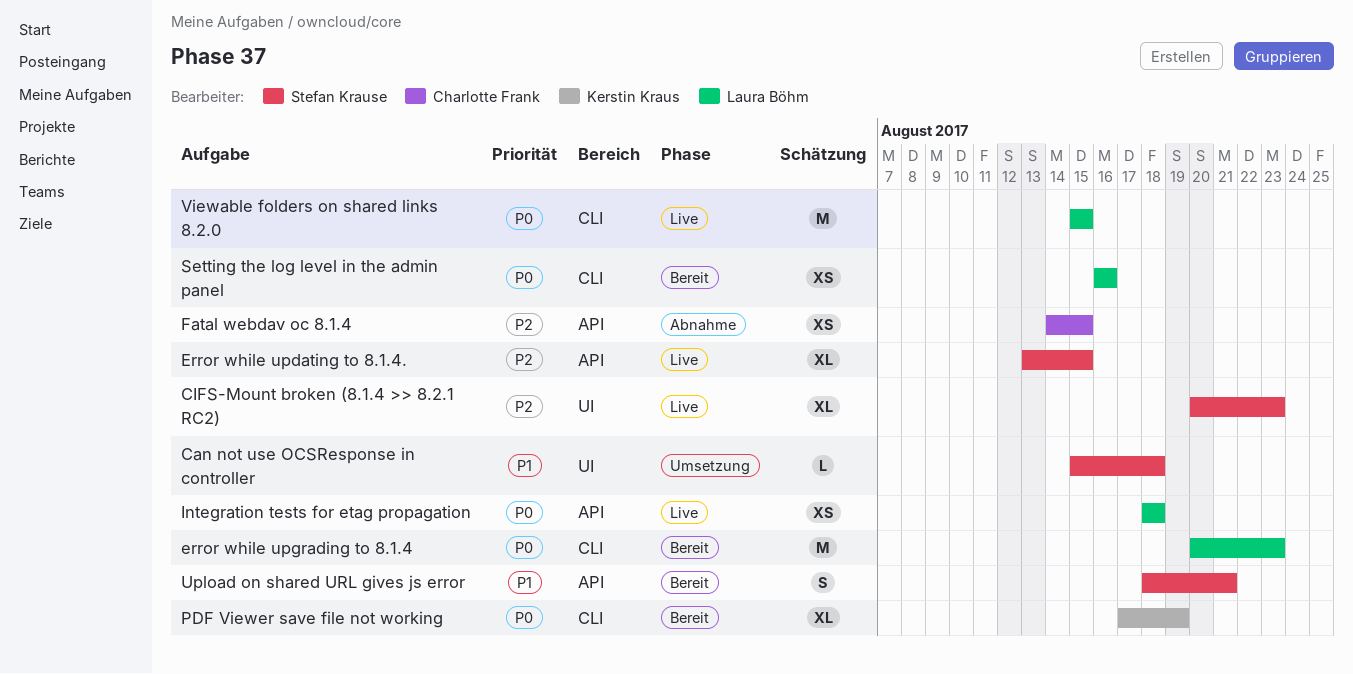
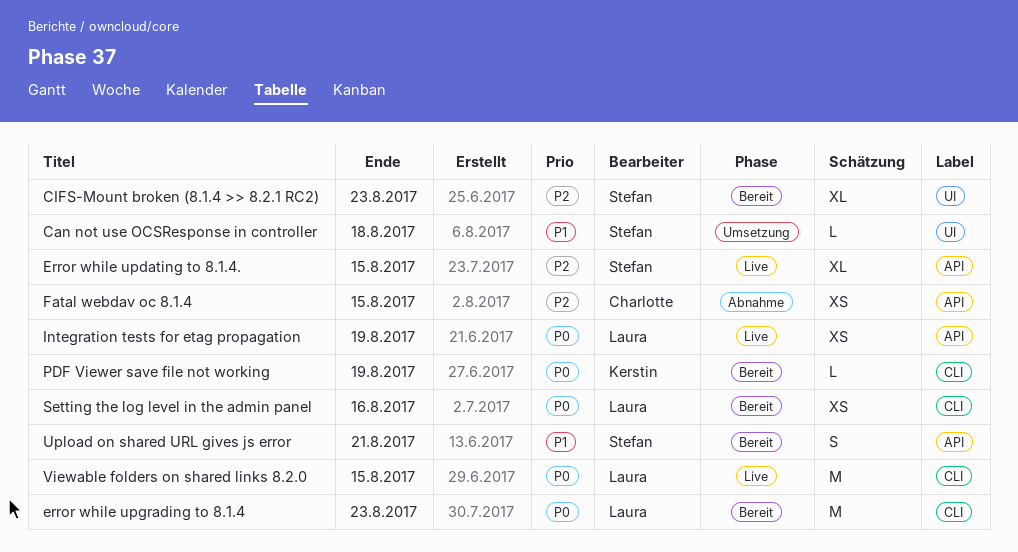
CIFS-Mount broken (8.1.4 >> 8.2.1 RC2), status: Live -> Bereit
Integration tests for etag propagation, due: Aug 18 -> Aug 19
PDF Viewer save file not working, estimate: XL -> L

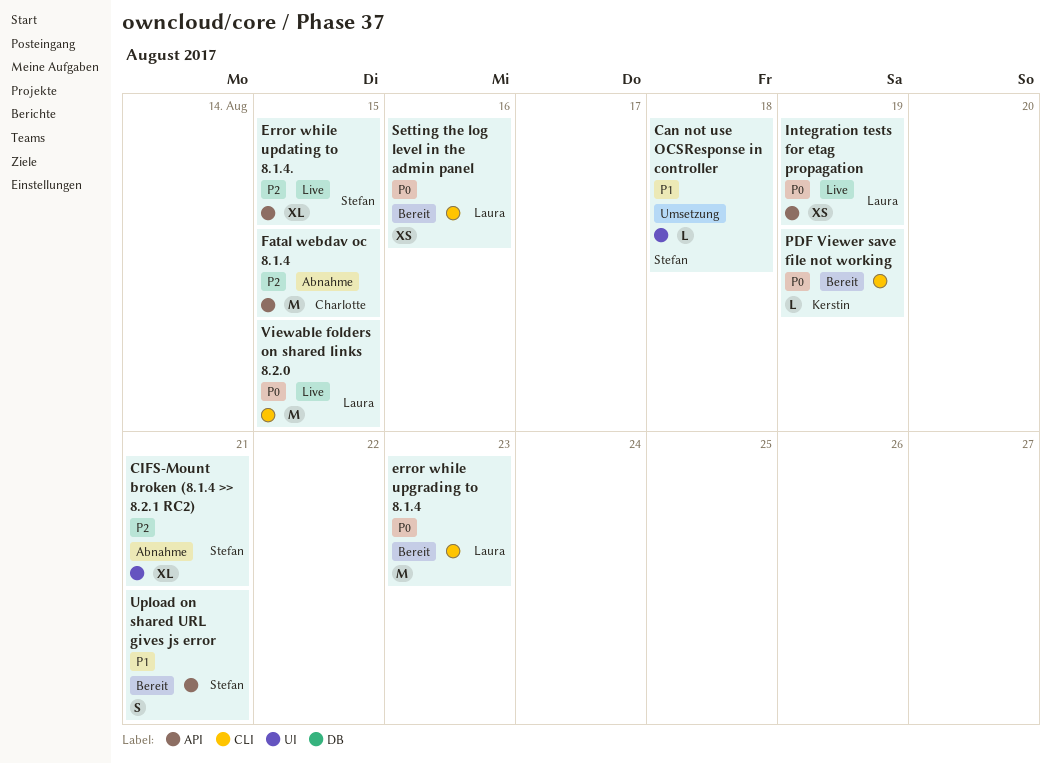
CIFS-Mount broken (8.1.4 >> 8.2.1 RC2), status: Bereit -> Abnahme
CIFS-Mount broken (8.1.4 >> 8.2.1 RC2), due: Aug 23 -> Aug 21
Fatal webdav oc 8.1.4, estimate: XS -> M

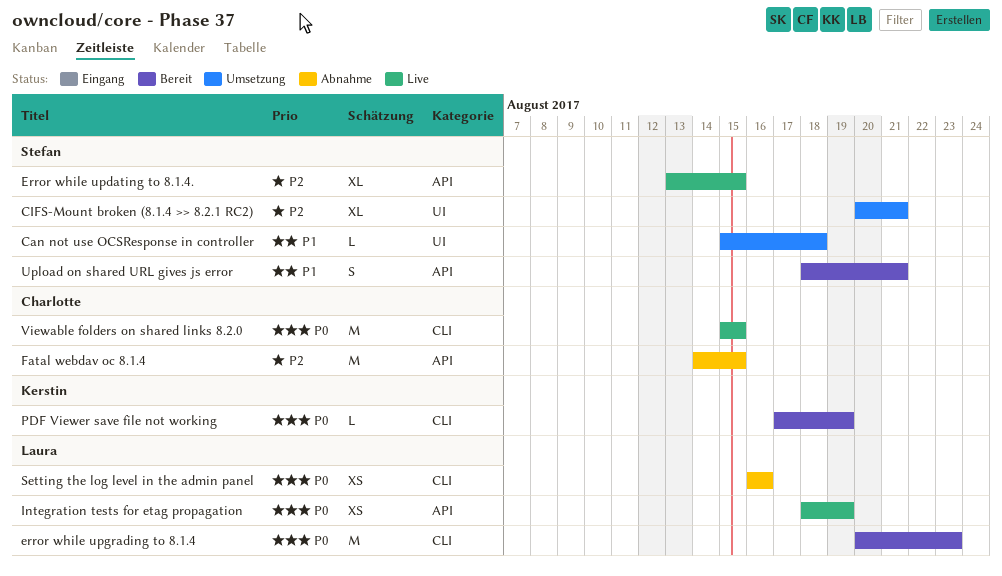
CIFS-Mount broken (8.1.4 >> 8.2.1 RC2), status: Abnahme -> Umsetzung
Setting the log level in the admin panel, status: Bereit -> Abnahme
Viewable folders on shared links 8.2.0, owner: Laura -> Charlotte

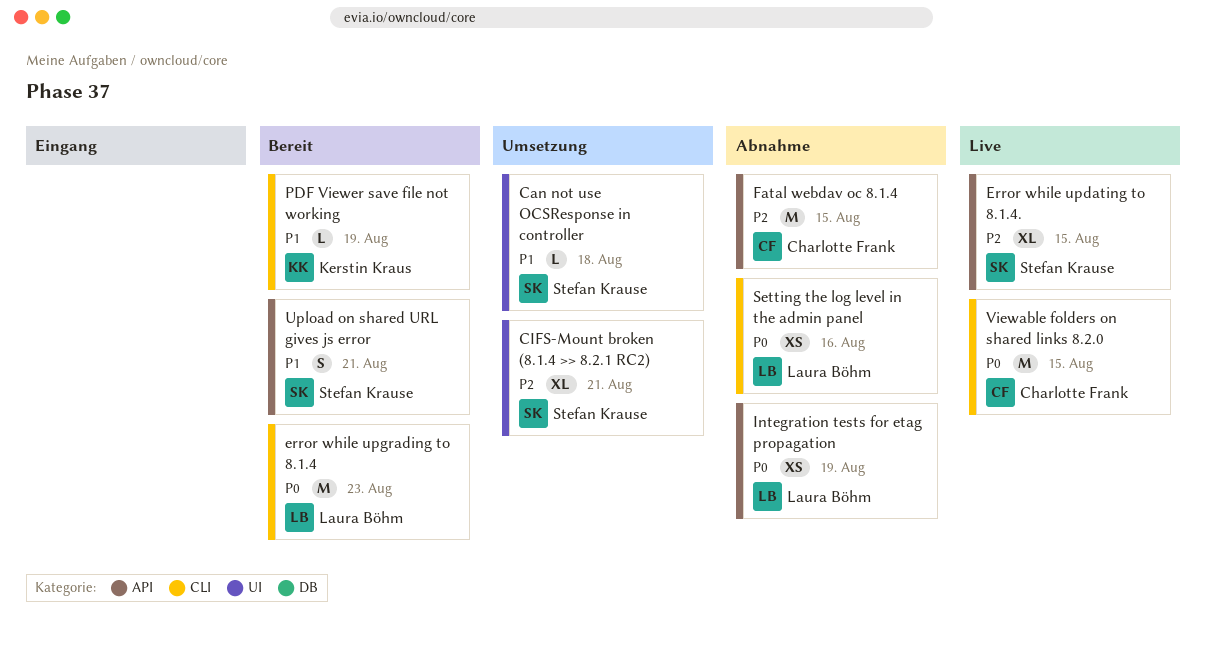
Integration tests for etag propagation, status: Live -> Abnahme
PDF Viewer save file not working, priority: P0 -> P1

